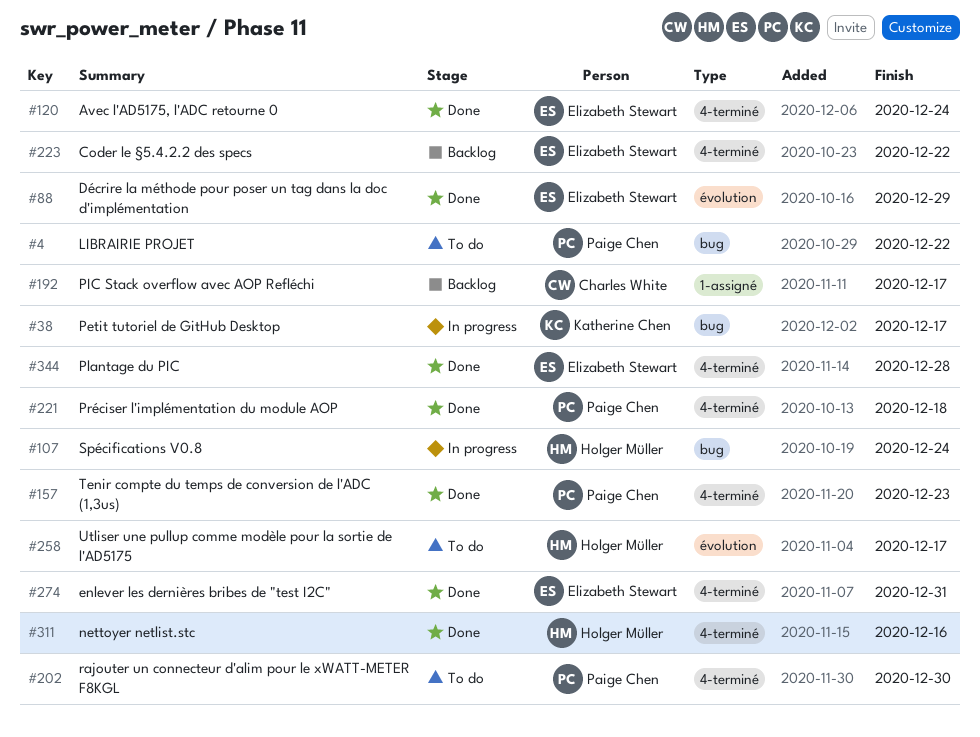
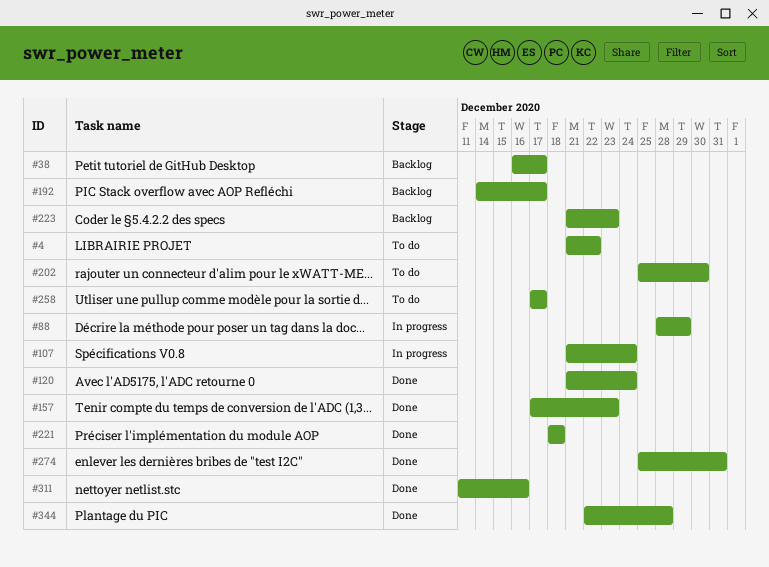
#38, status: In progress -> Backlog
#88, status: Done -> In progress
#223, due: Dec 22 -> Dec 23

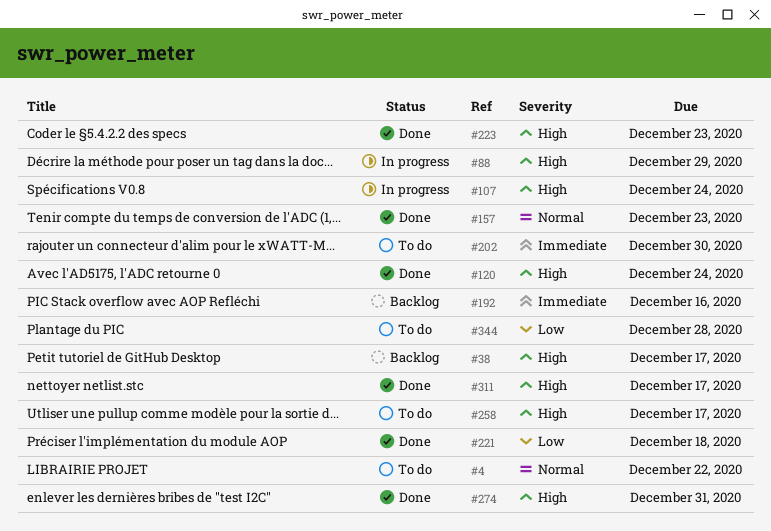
#192, due: Dec 17 -> Dec 16
#223, status: Backlog -> Done
#311, due: Dec 16 -> Dec 17
#344, status: Done -> To do

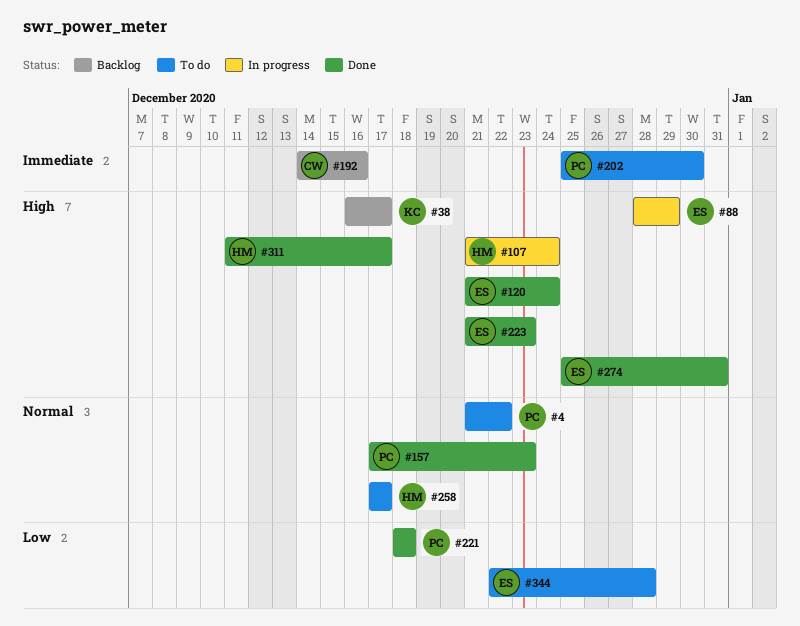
#258, priority: High -> Normal

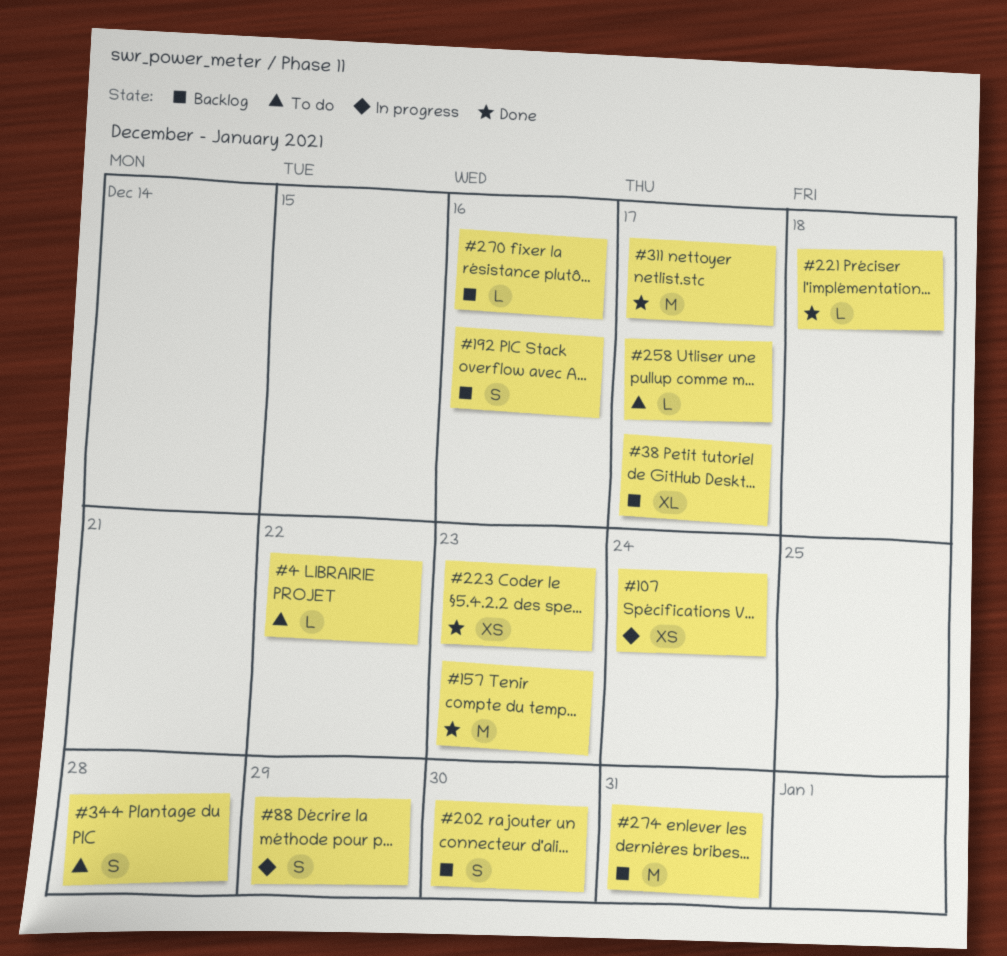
#120: present -> none
#202, status: To do -> Backlog
#270: none -> present
#274, status: Done -> Backlog

